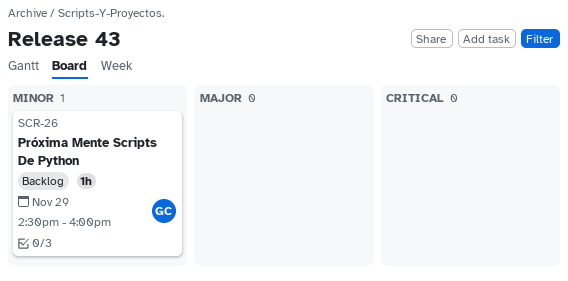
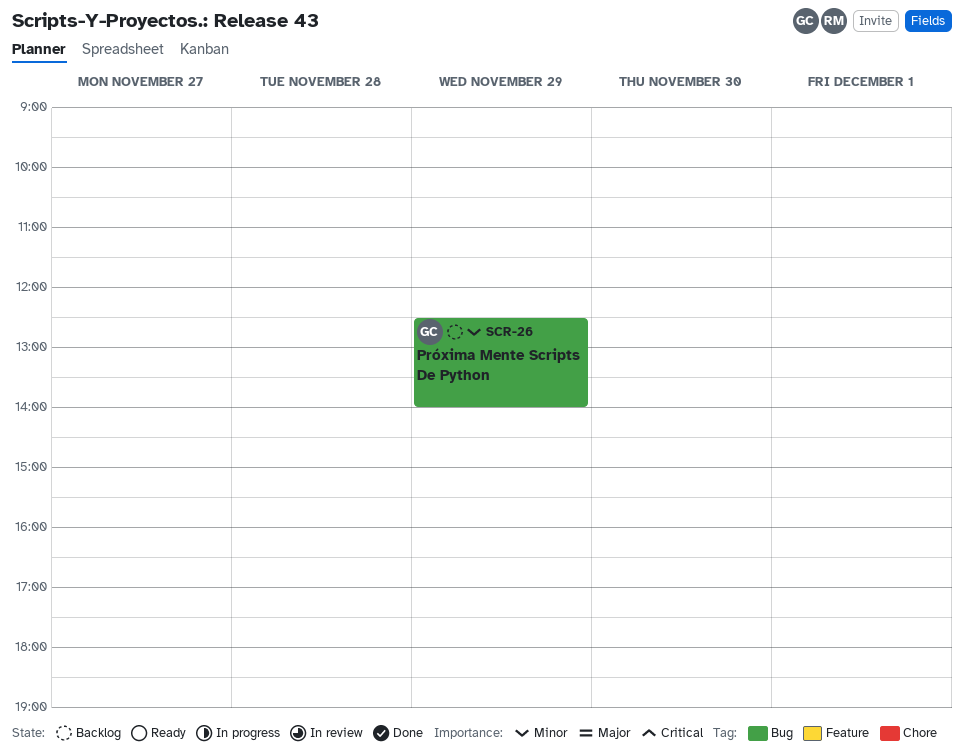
SCR-26, begins: 14:30 -> 12:30
SCR-26, ends: 16:00 -> 14:00

